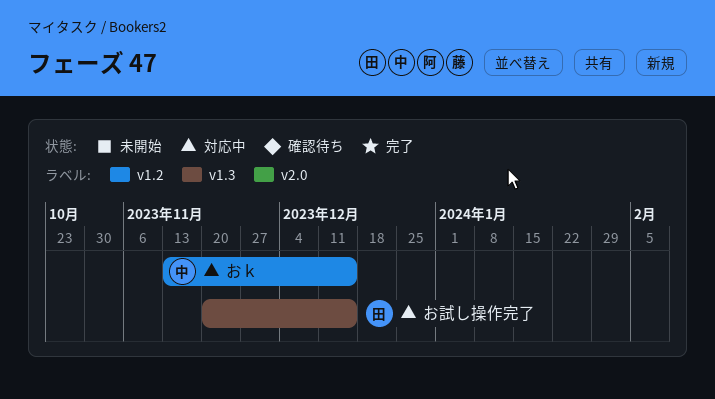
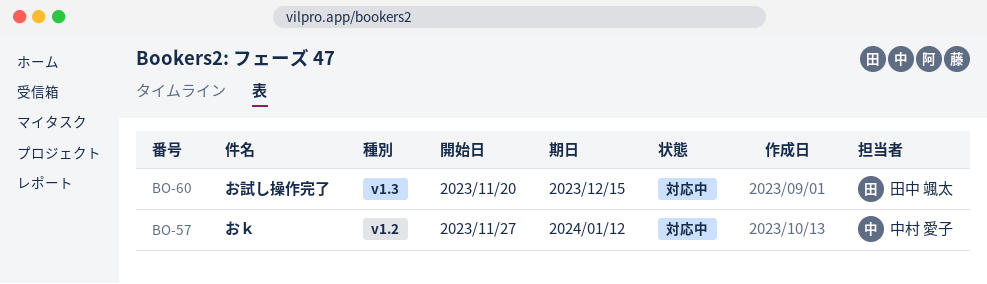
おｋ, start: Nov 13 -> Nov 27
おｋ, due: Dec 15 -> Jan 12

